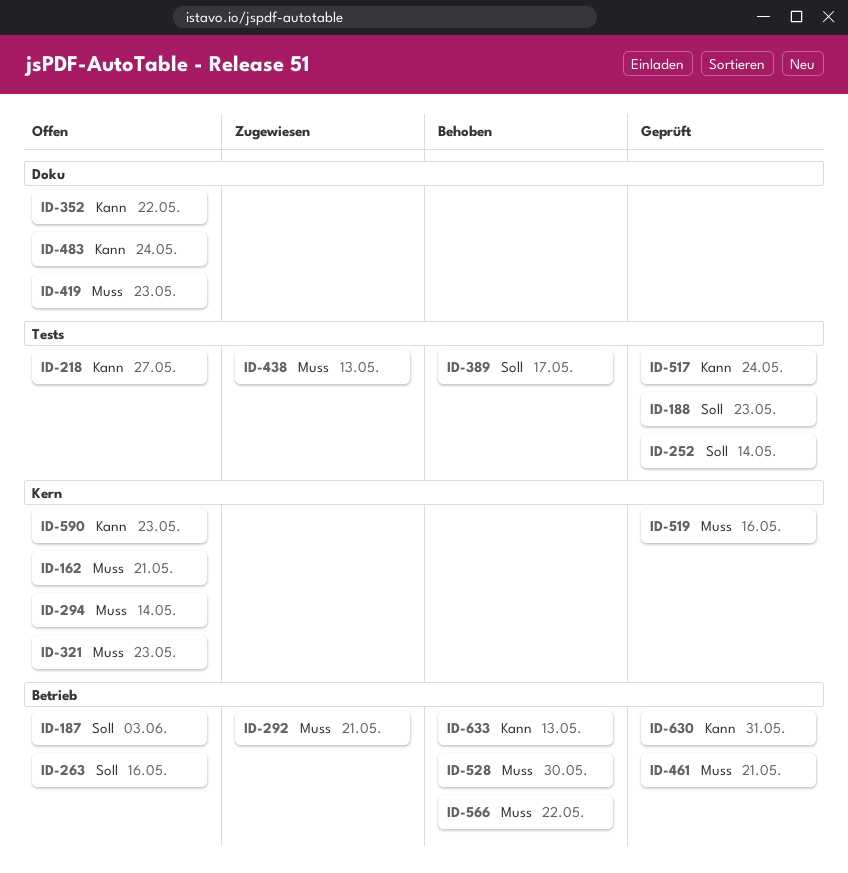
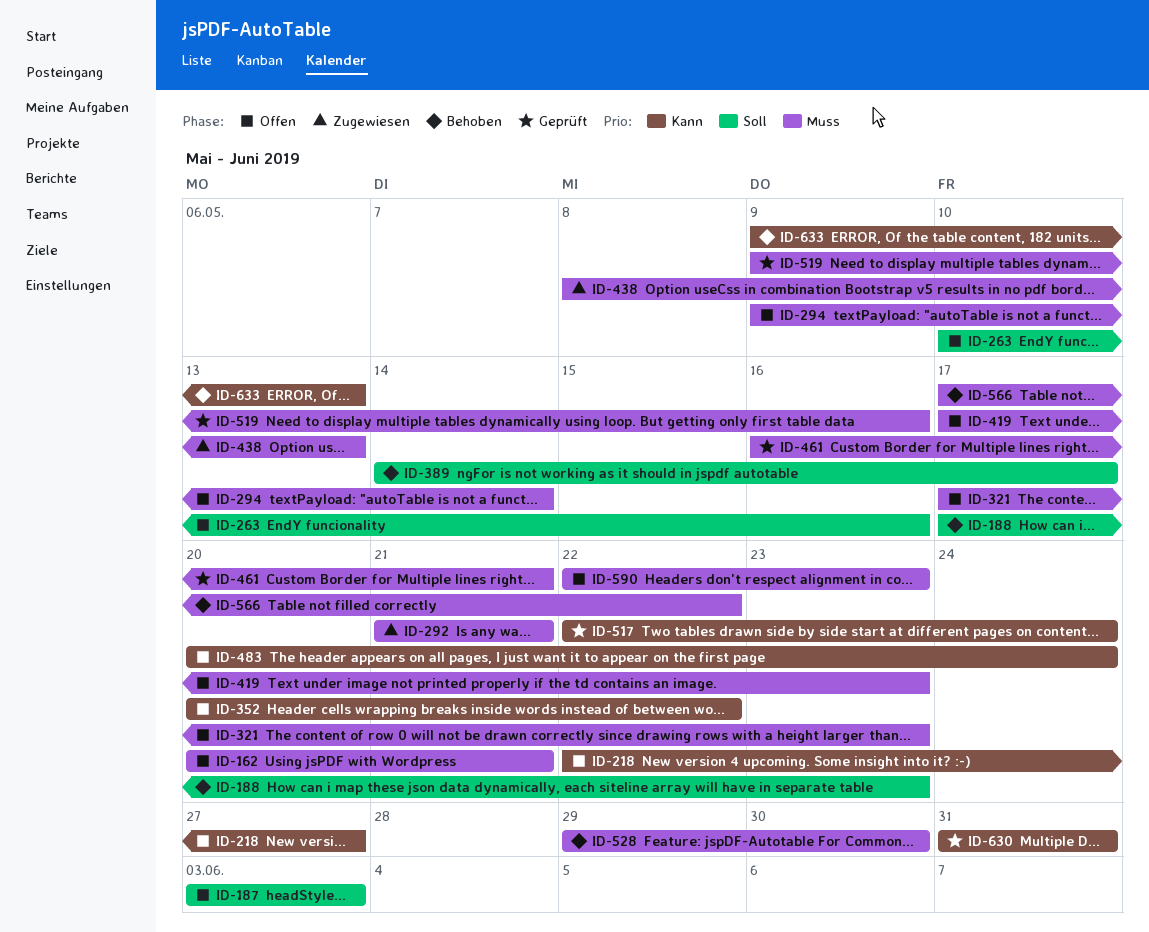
ID-188, status: Geprüft -> Behoben
ID-252: present -> none
ID-590, priority: Kann -> Muss

